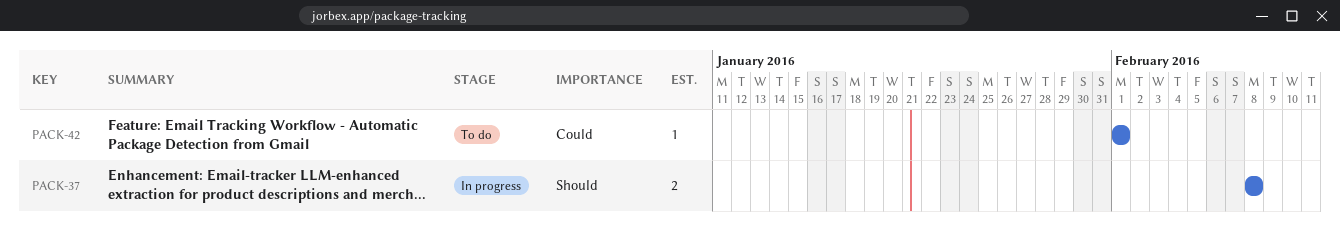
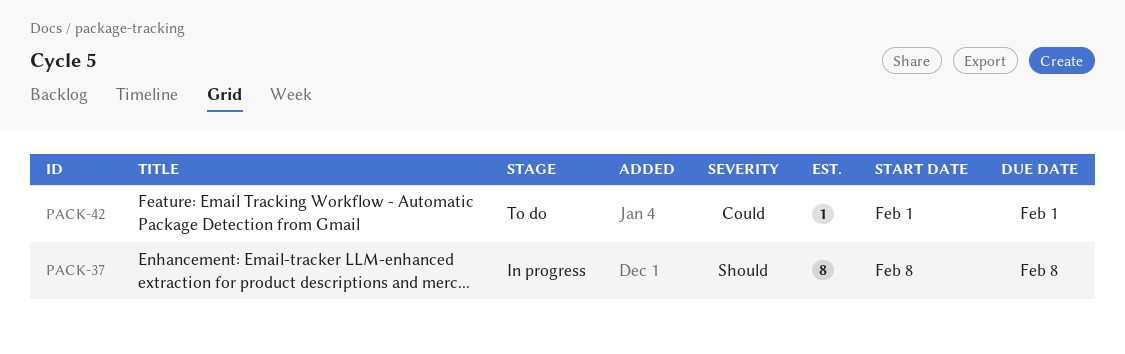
PACK-37, estimate: 2 -> 8

